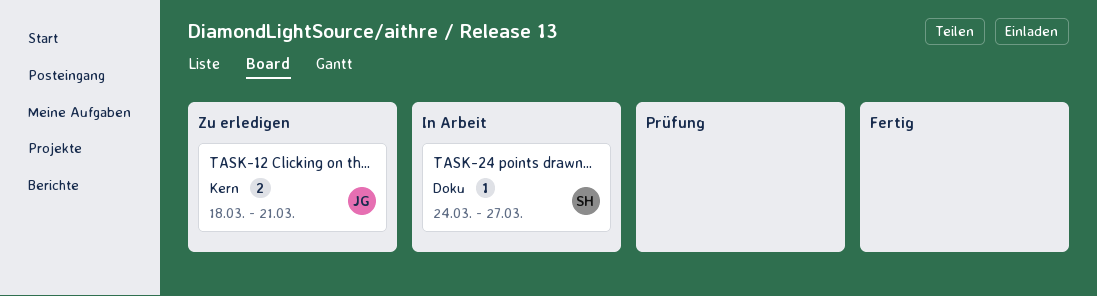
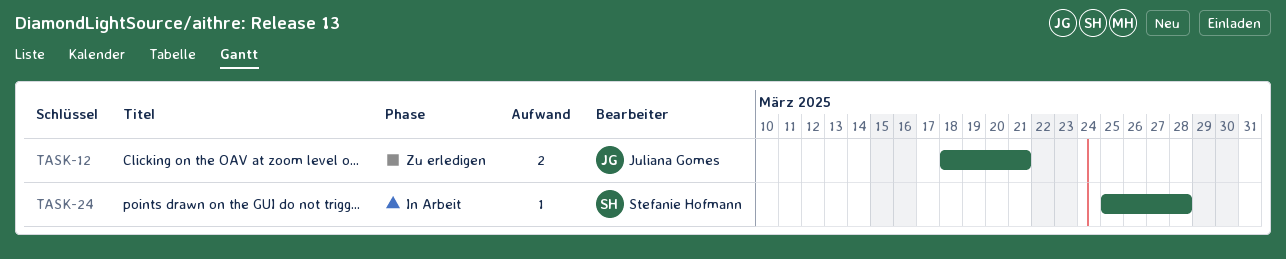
TASK-24, start: Mar 24 -> Mar 25
TASK-24, due: Mar 27 -> Mar 28

